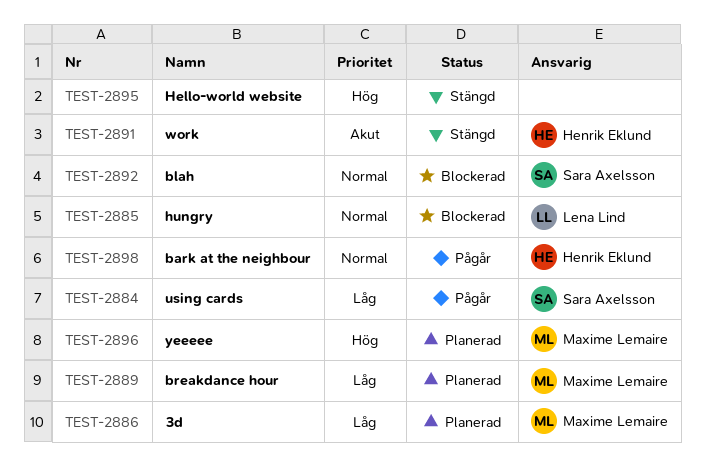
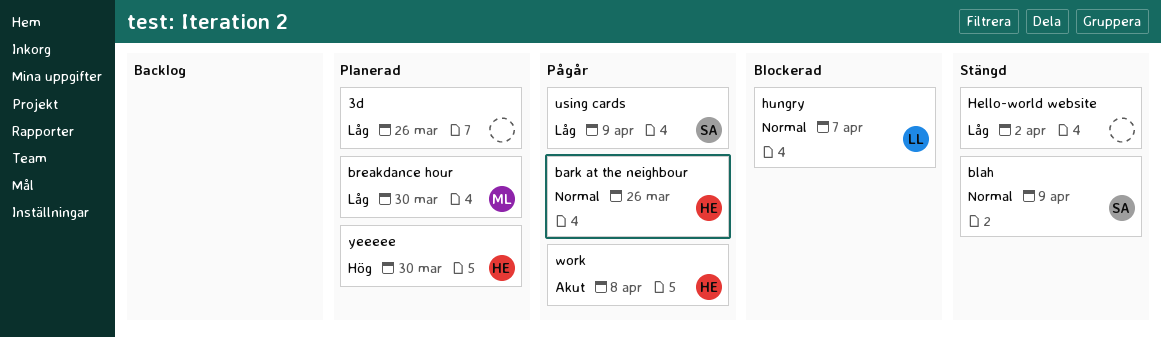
3d, owner: Maxime Lemaire -> none
blah, status: Blockerad -> Stängd
Hello-world website, priority: Hög -> Låg
work, status: Stängd -> Pågår
yeeeee, owner: Maxime Lemaire -> Henrik Eklund

